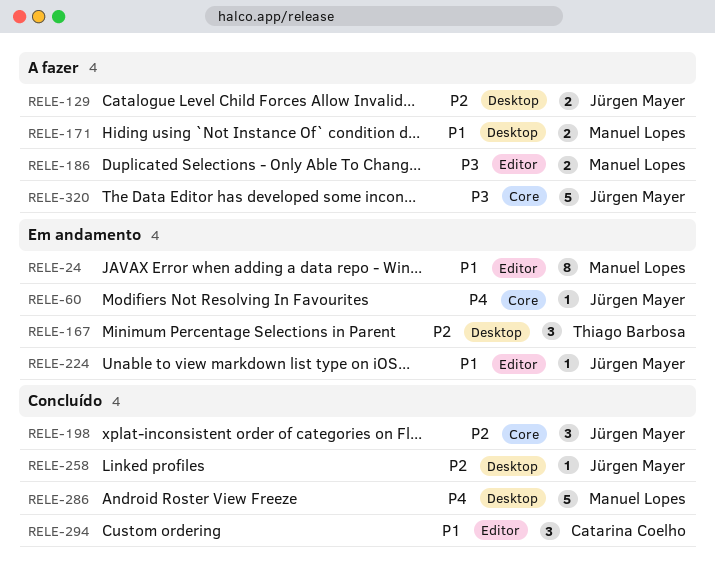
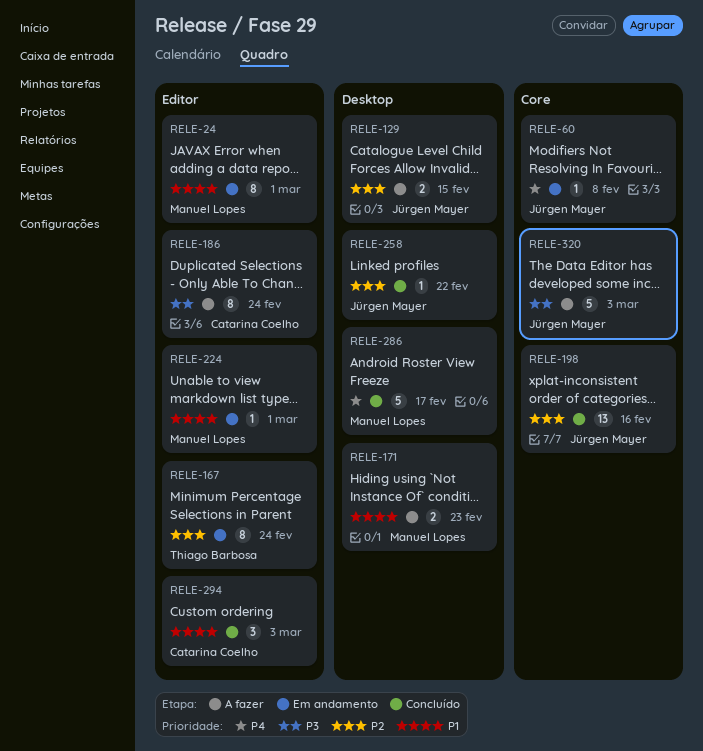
RELE-167, label: Desktop -> Editor
RELE-167, estimate: 3 -> 8
RELE-186, owner: Manuel Lopes -> Catarina Coelho
RELE-186, estimate: 2 -> 8
RELE-198, estimate: 3 -> 13
RELE-224, owner: Jürgen Mayer -> Manuel Lopes

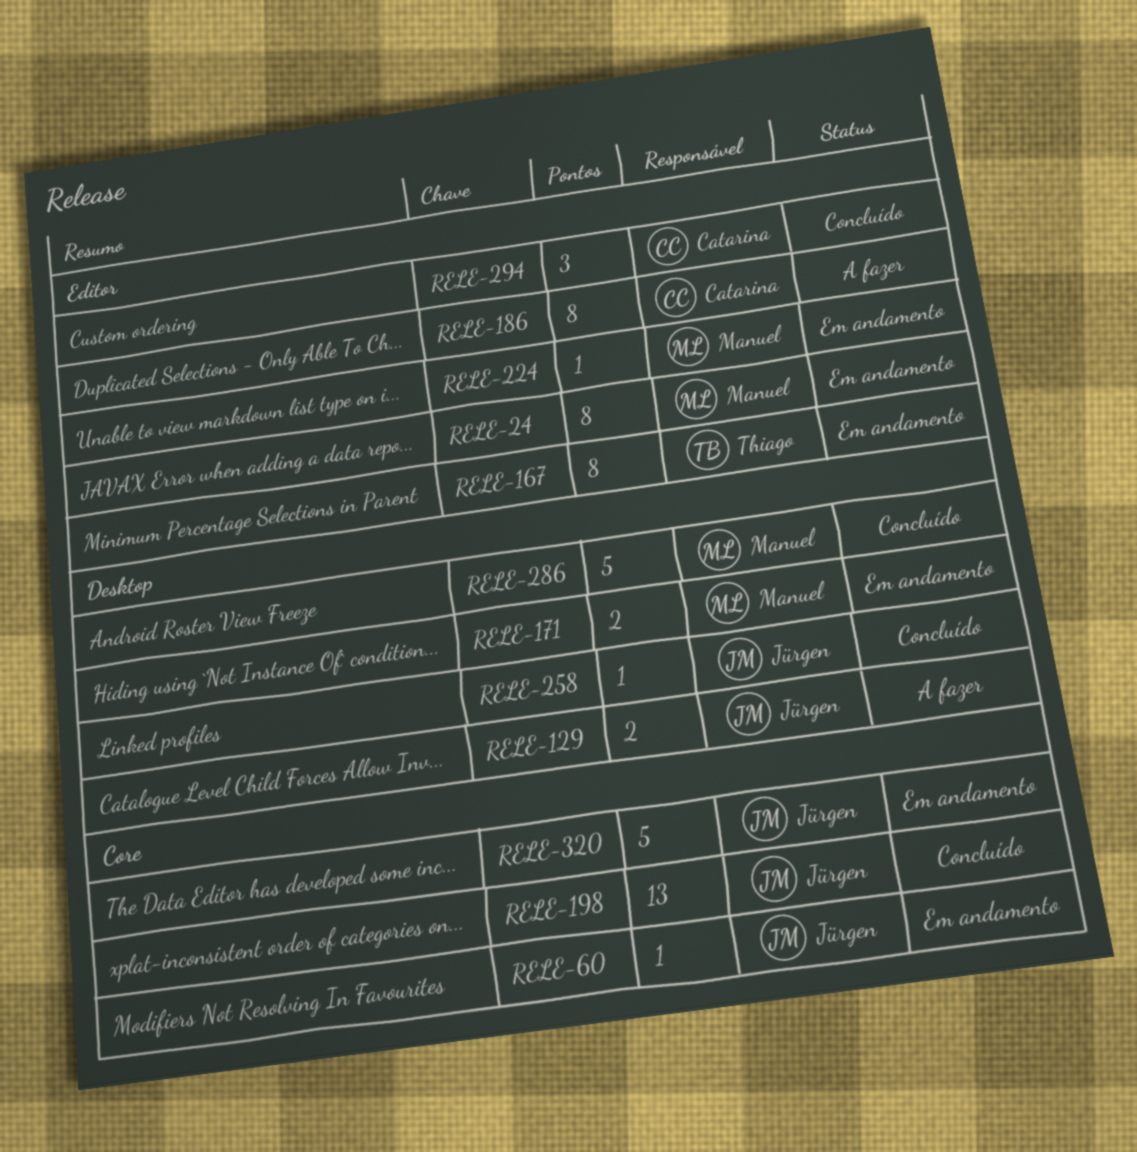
RELE-171, status: A fazer -> Em andamento
RELE-320, status: A fazer -> Em andamento

